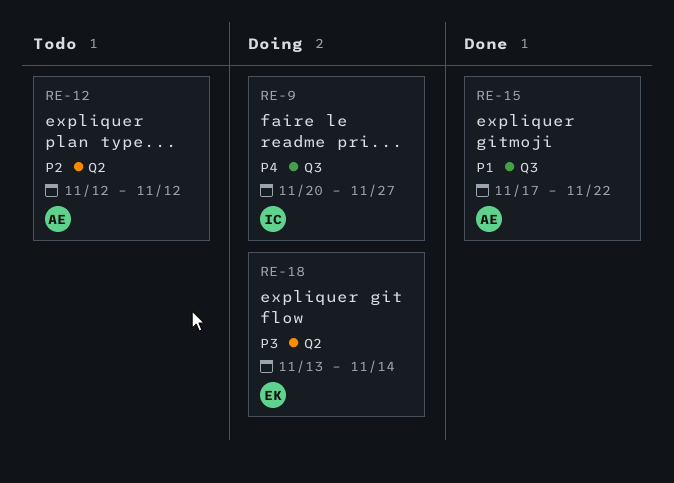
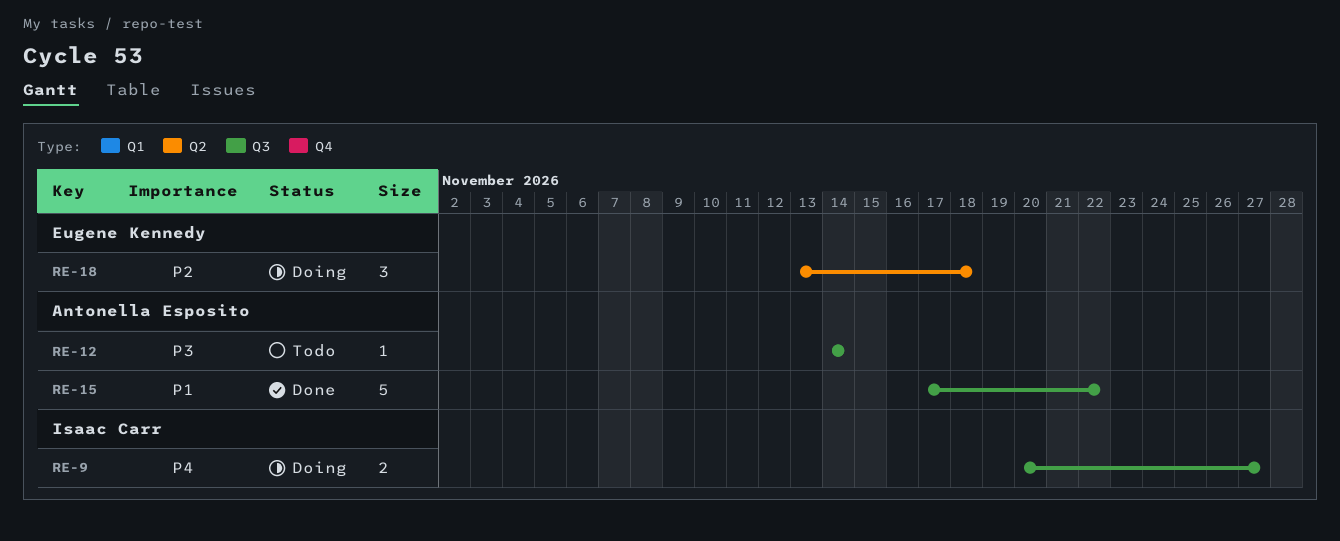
RE-12, priority: P2 -> P3
RE-12, label: Q2 -> Q3
RE-12, start: Nov 12 -> Nov 14
RE-12, due: Nov 12 -> Nov 14
RE-18, priority: P3 -> P2
RE-18, due: Nov 14 -> Nov 18

